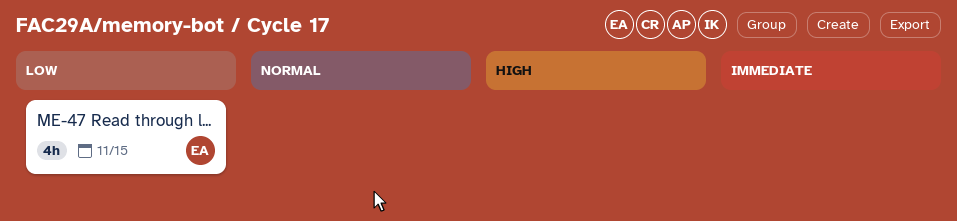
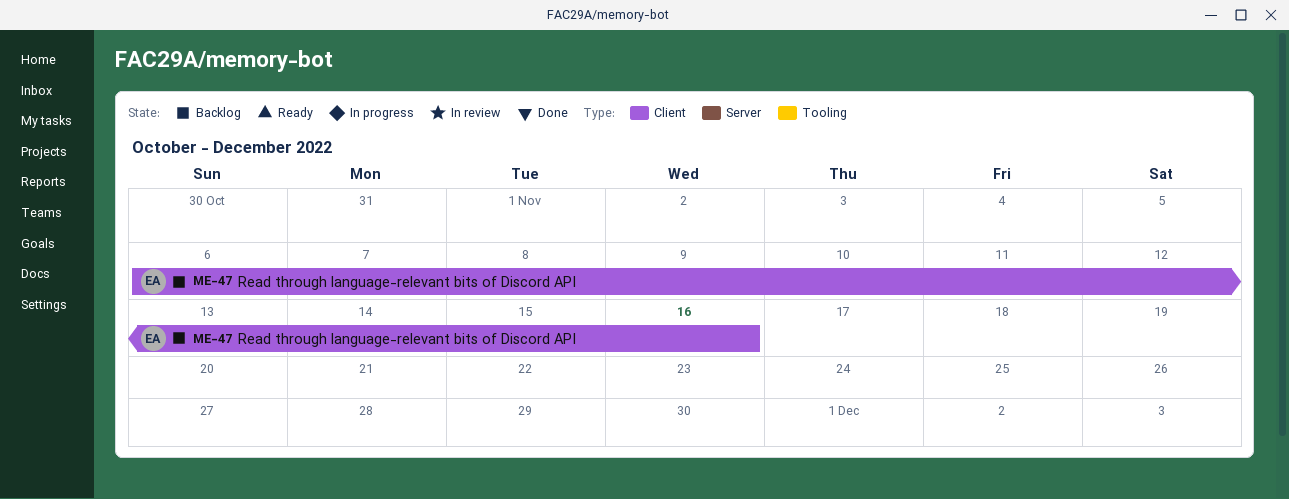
ME-47, due: Nov 15 -> Nov 16

